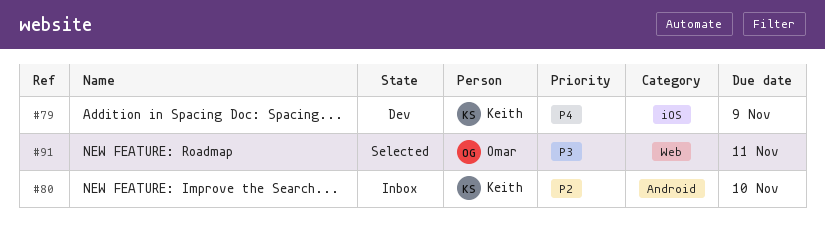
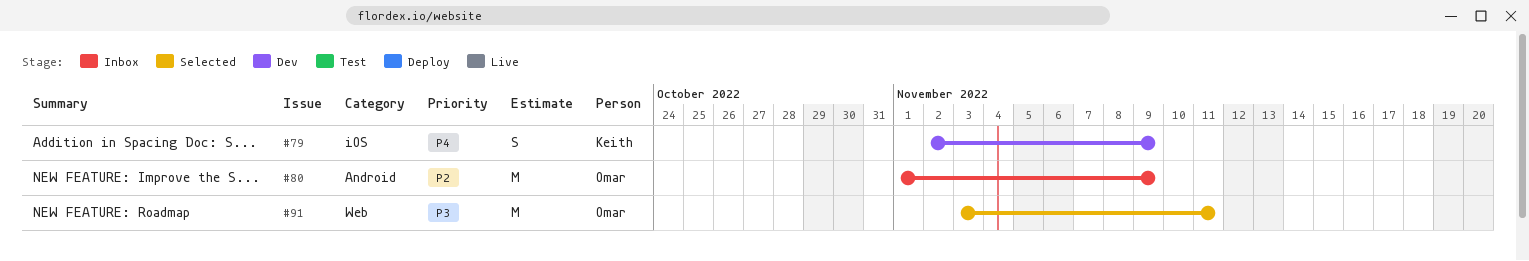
#80, owner: Keith -> Omar
#80, due: Nov 10 -> Nov 9

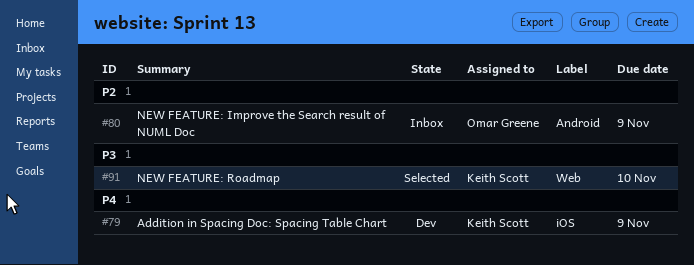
#91, owner: Omar Greene -> Keith Scott
#91, due: Nov 11 -> Nov 10

